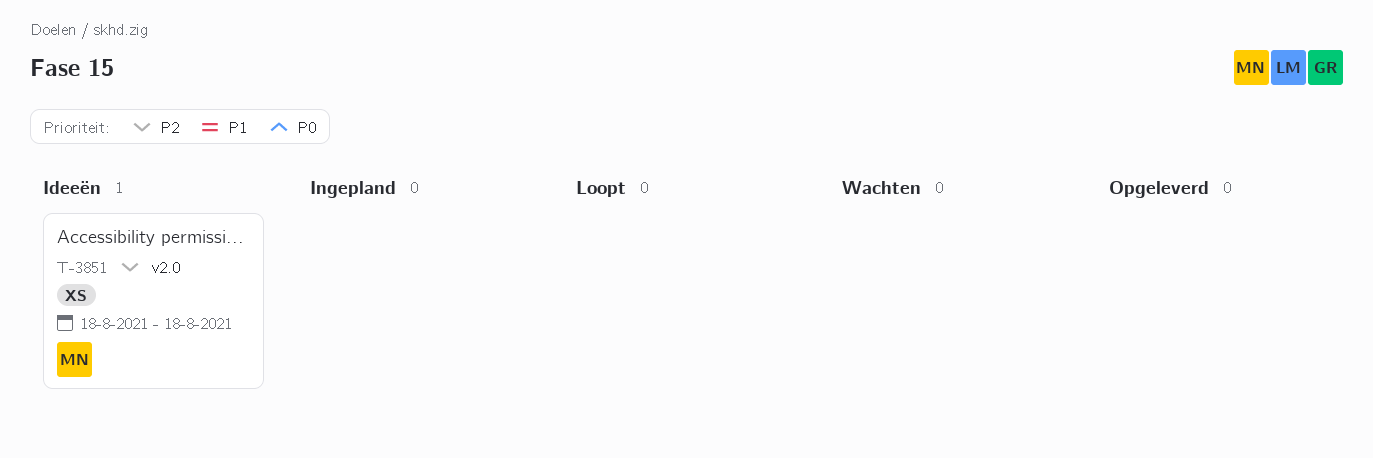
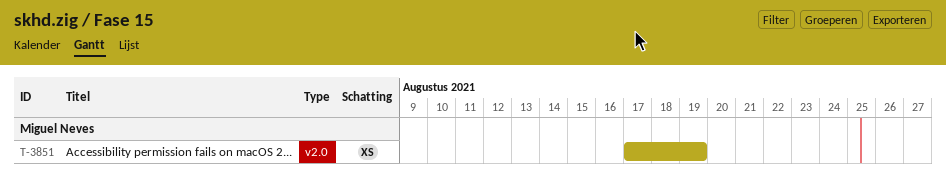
T-3851, start: Aug 18 -> Aug 17
T-3851, due: Aug 18 -> Aug 19

